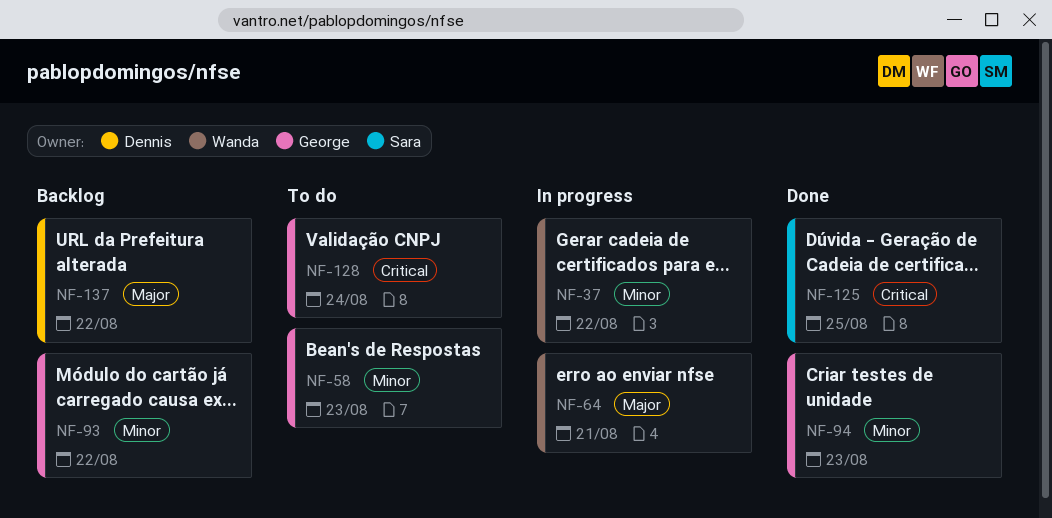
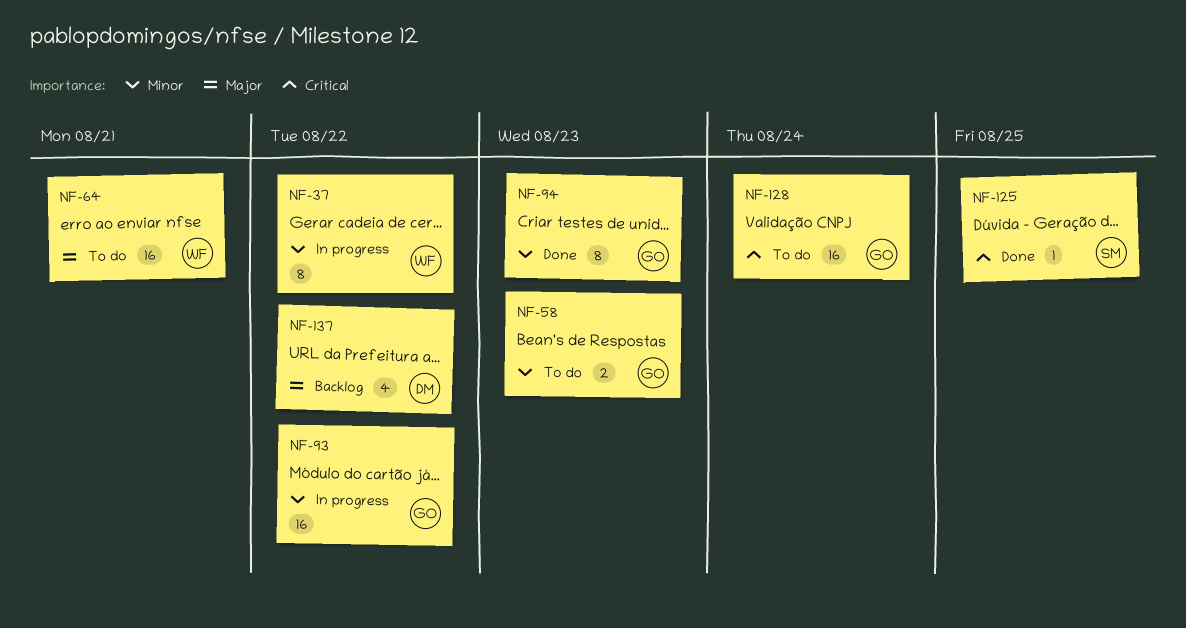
NF-64, status: In progress -> To do
NF-93, status: Backlog -> In progress

